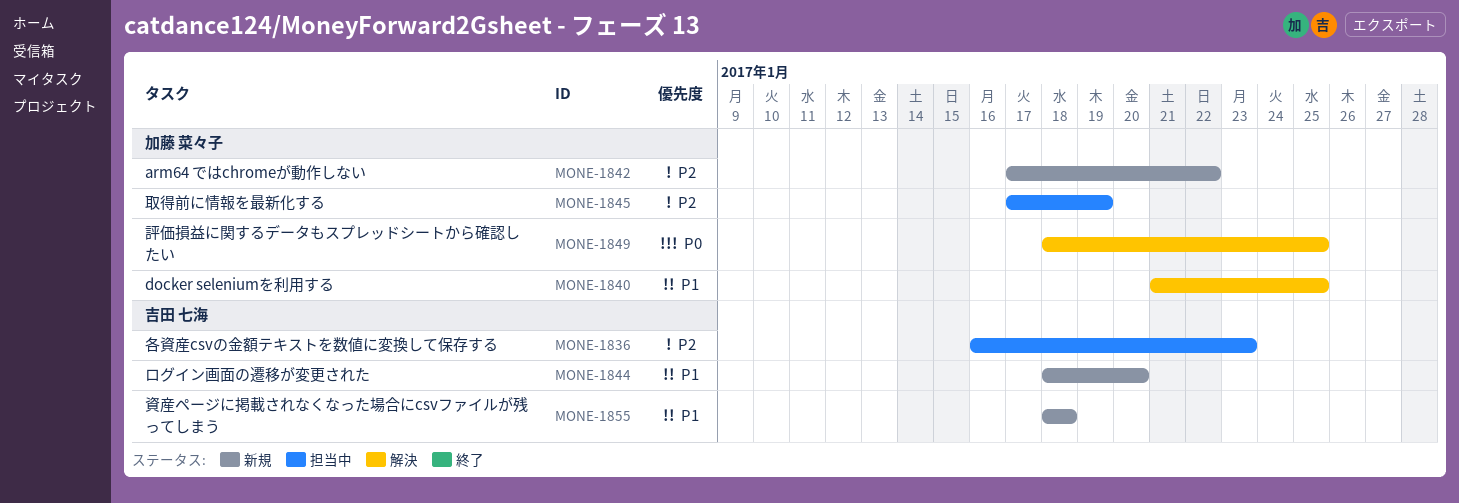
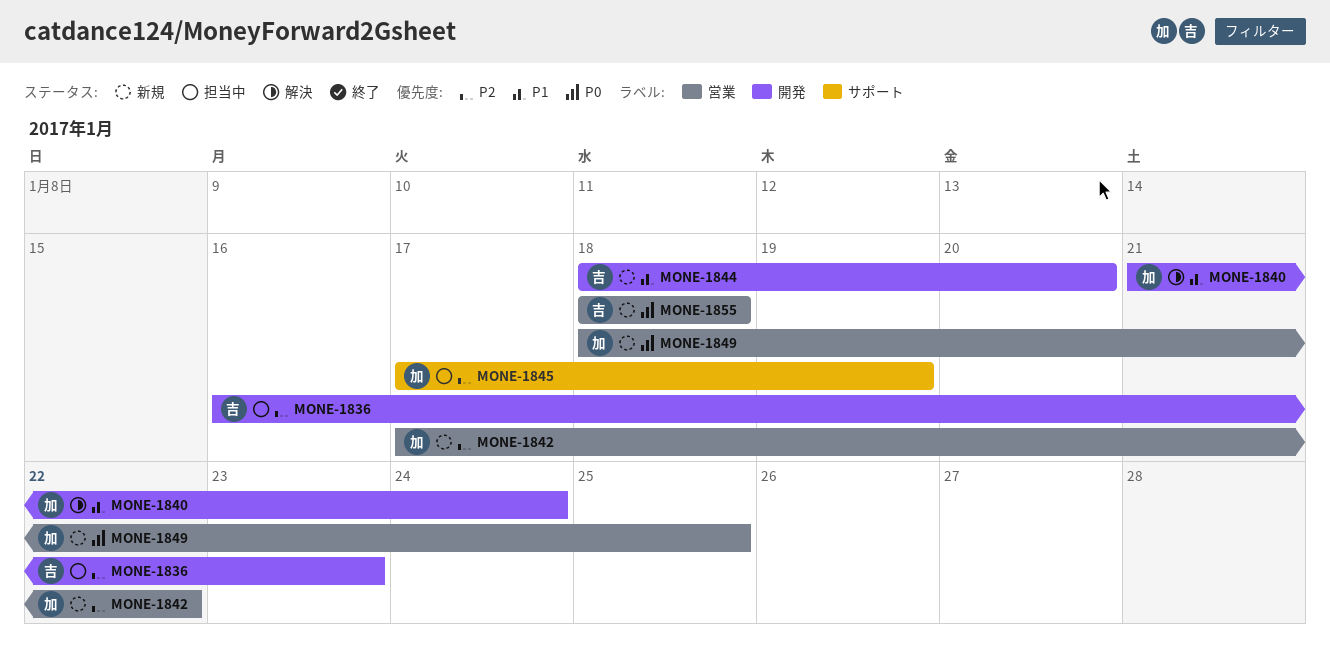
MONE-1840, due: Jan 25 -> Jan 24
MONE-1849, status: 解決 -> 新規
MONE-1855, priority: P1 -> P0

